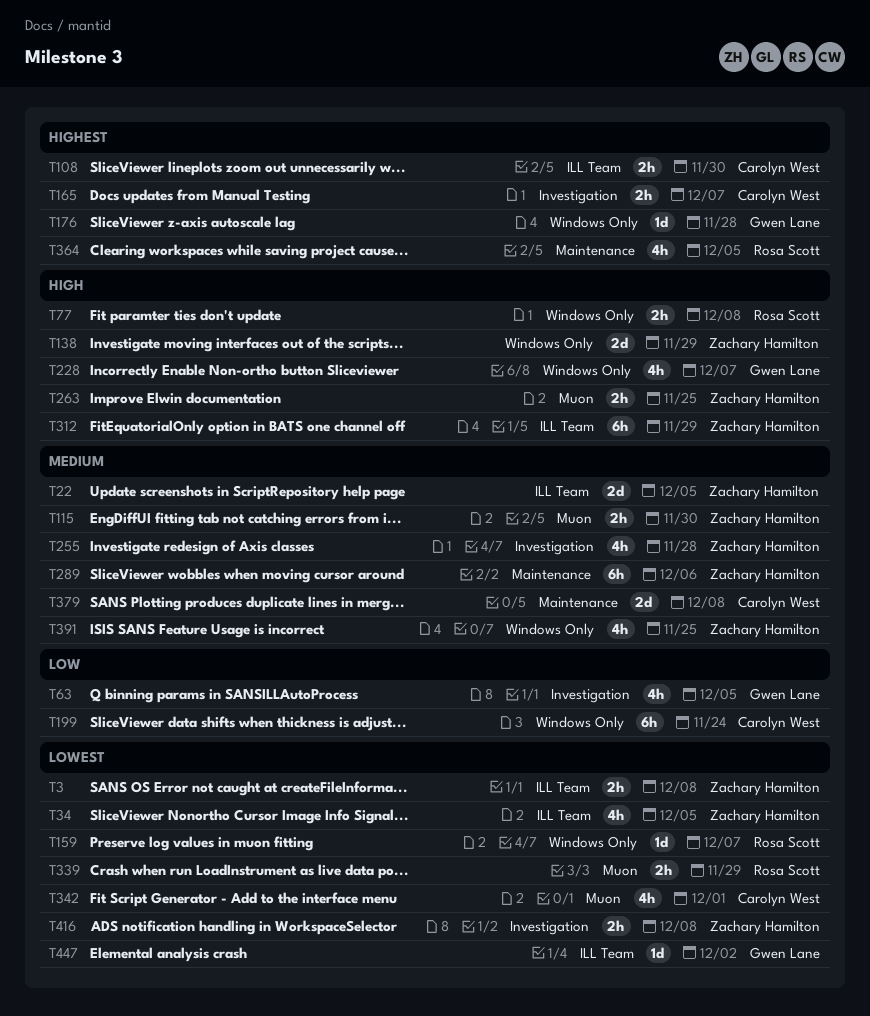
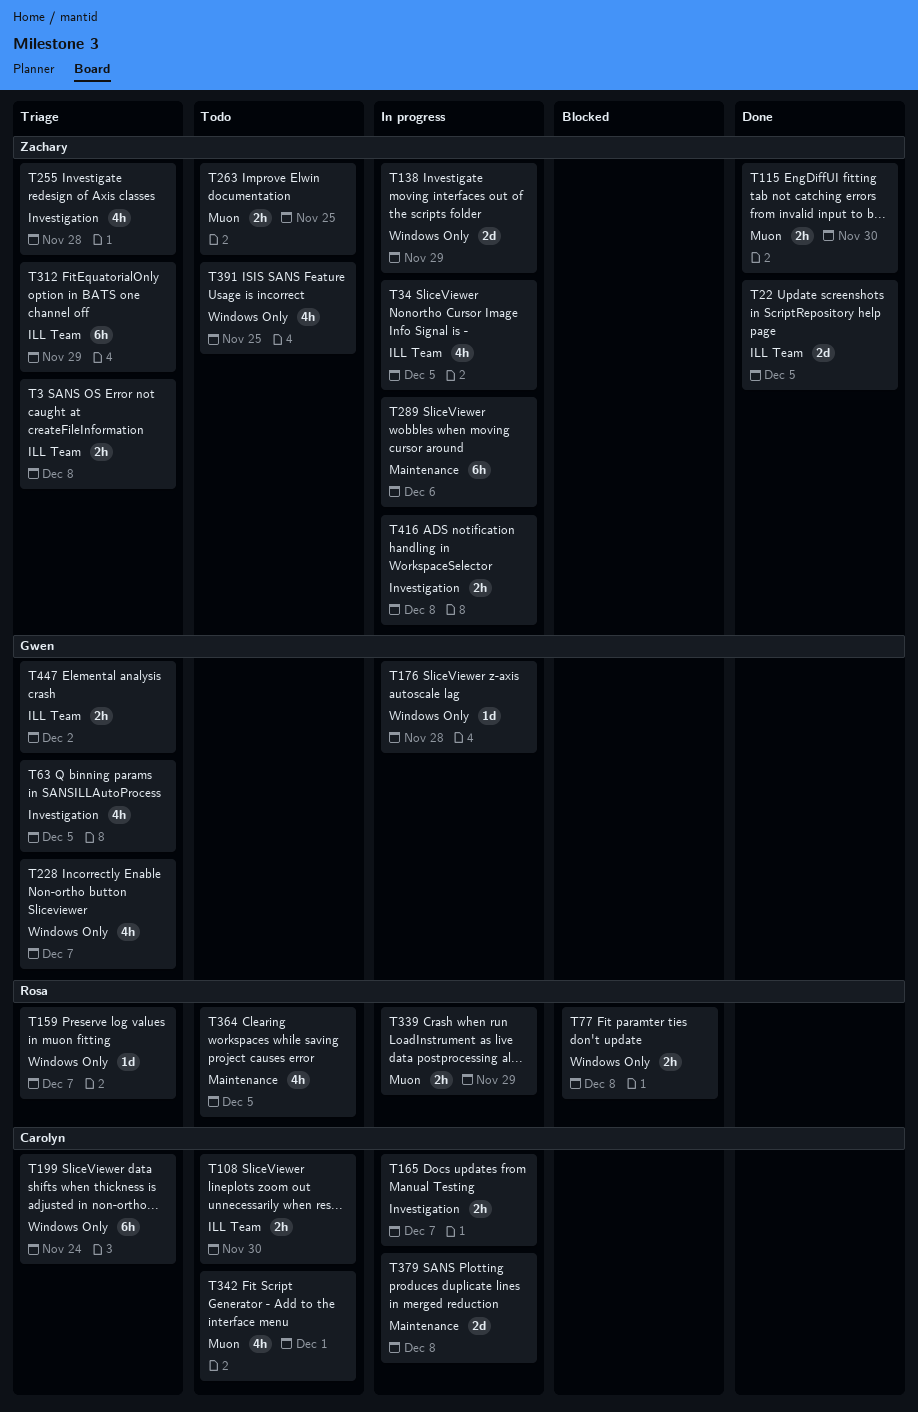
T447, estimate: 1d -> 2h

